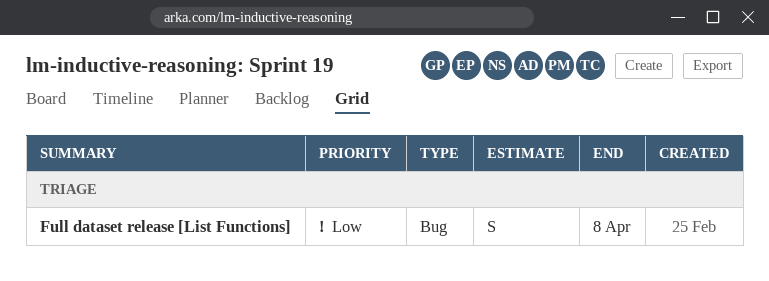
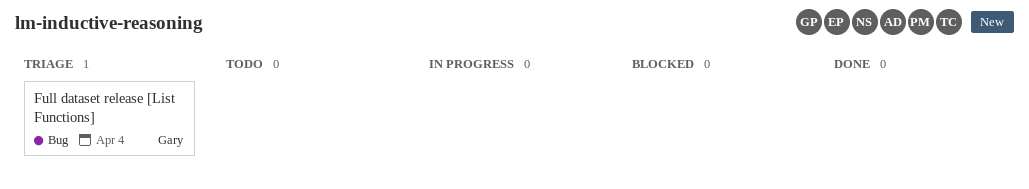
Full dataset release [List Functions], due: Apr 8 -> Apr 4

